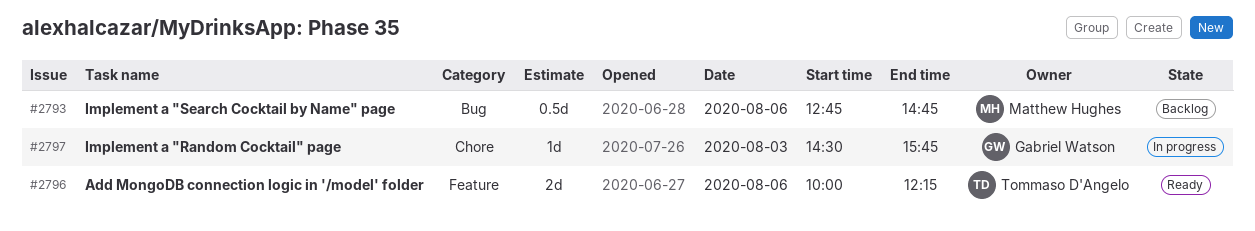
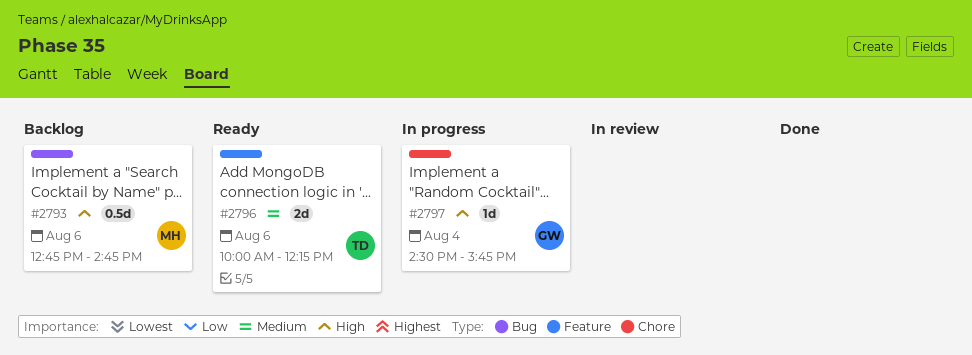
#2797, day: Aug 3 -> Aug 4

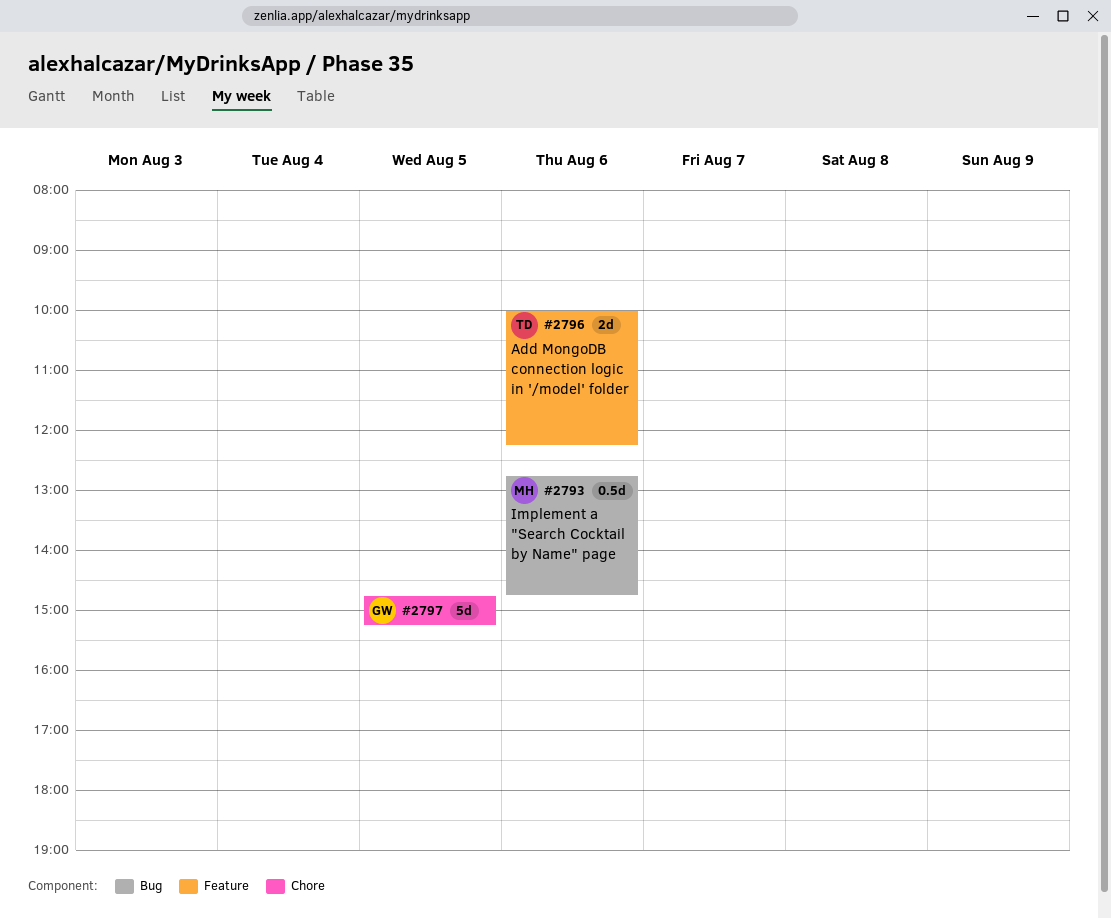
#2797, estimate: 1d -> 5d
#2797, day: Aug 4 -> Aug 5
#2797, begins: 14:30 -> 14:45
#2797, ends: 15:45 -> 15:15

